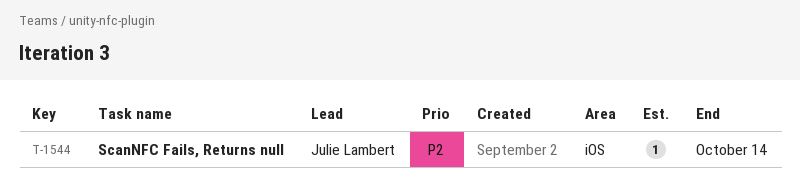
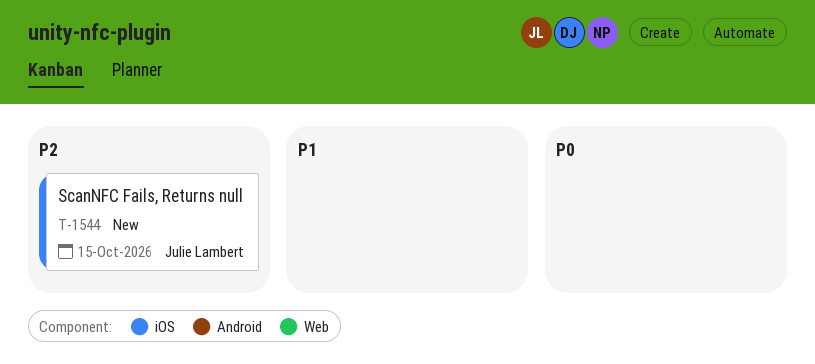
T-1544, due: Oct 14 -> Oct 15

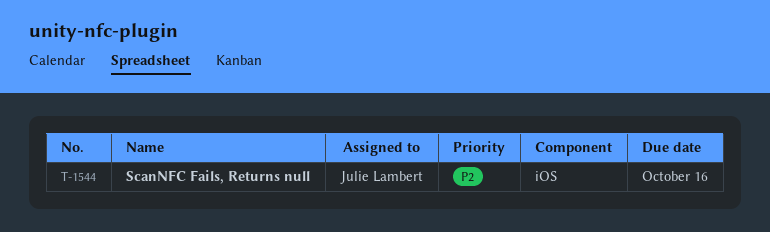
T-1544, due: Oct 15 -> Oct 16

